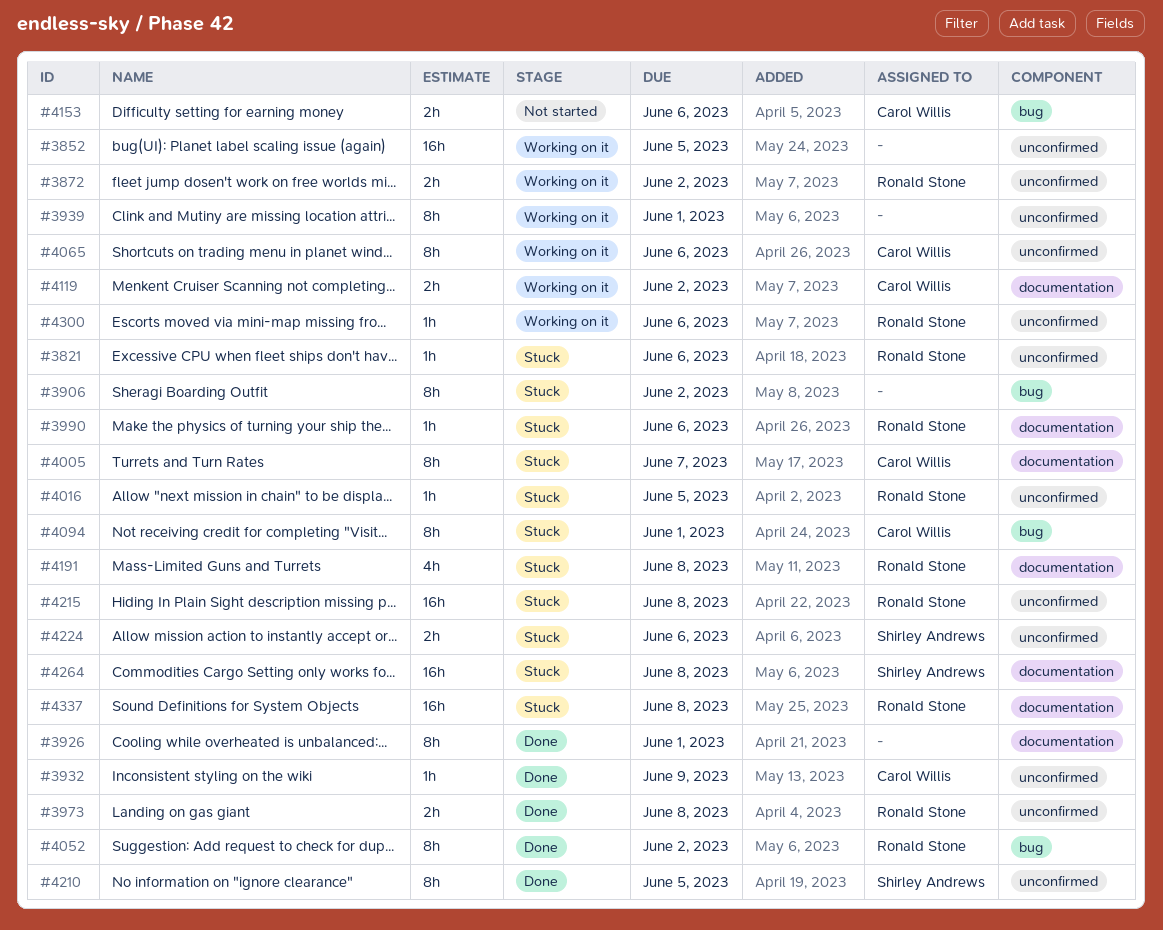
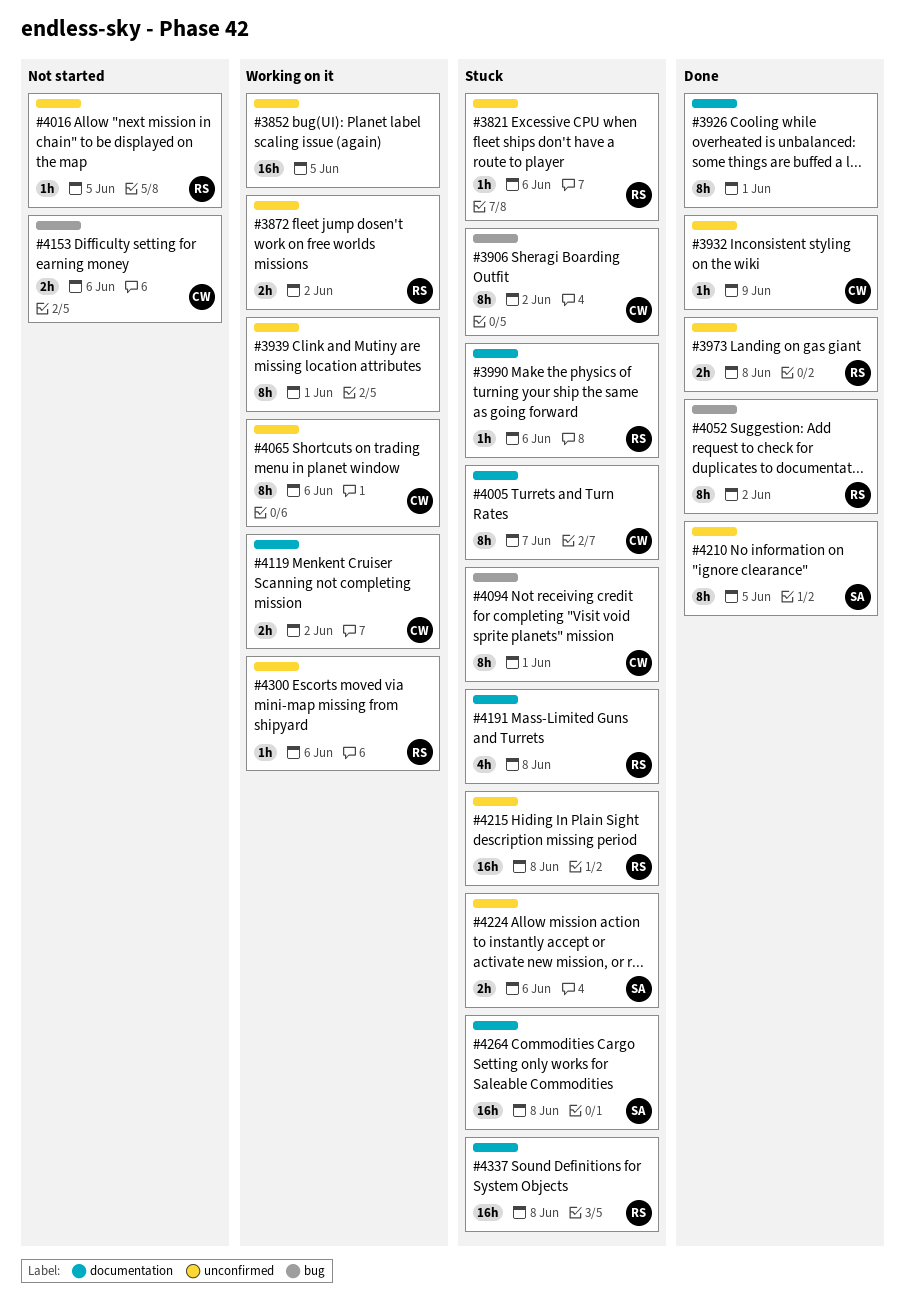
#3906, owner: none -> Carol Willis
#4016, status: Stuck -> Not started

